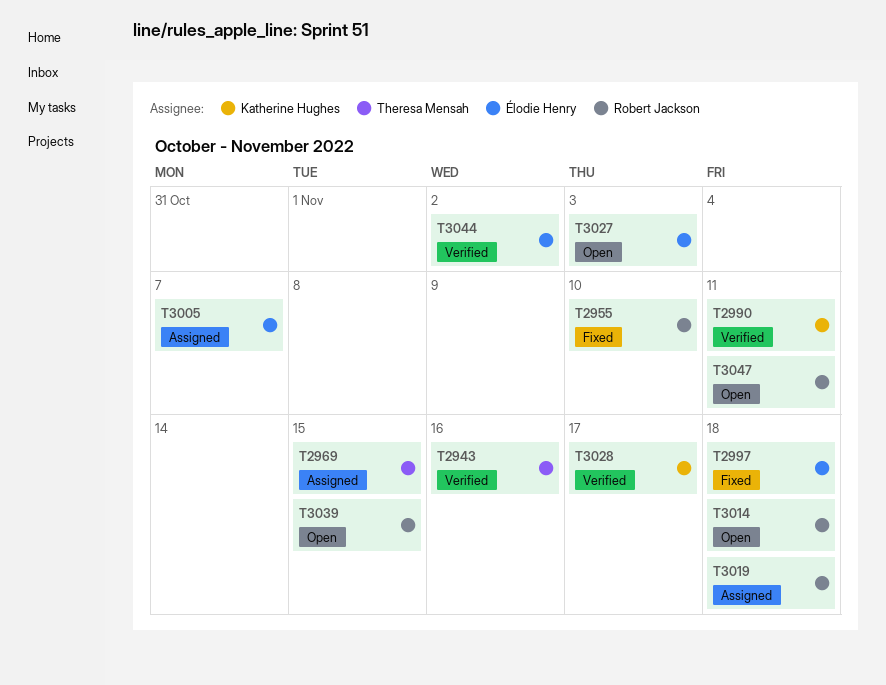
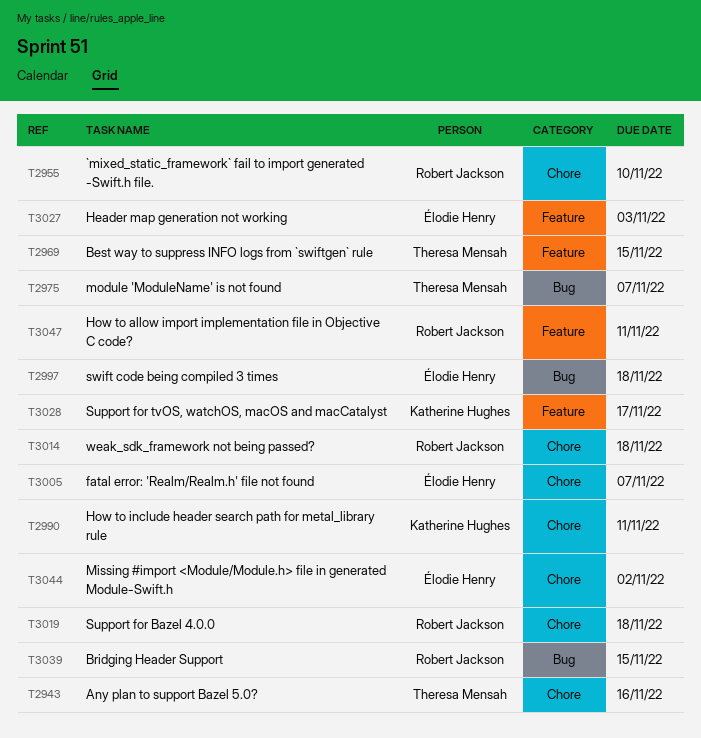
T2975: none -> present

